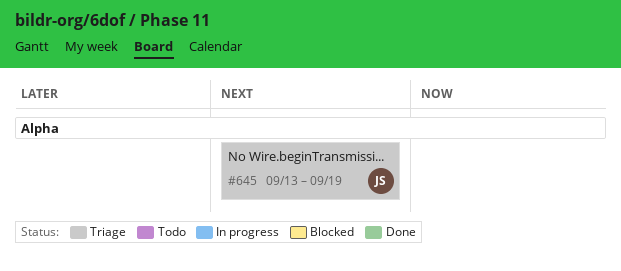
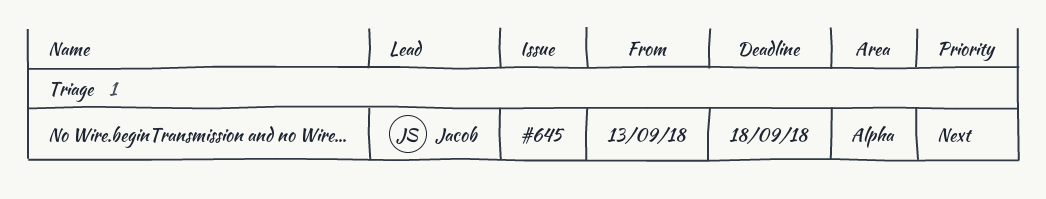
#645, due: Sep 19 -> Sep 18

